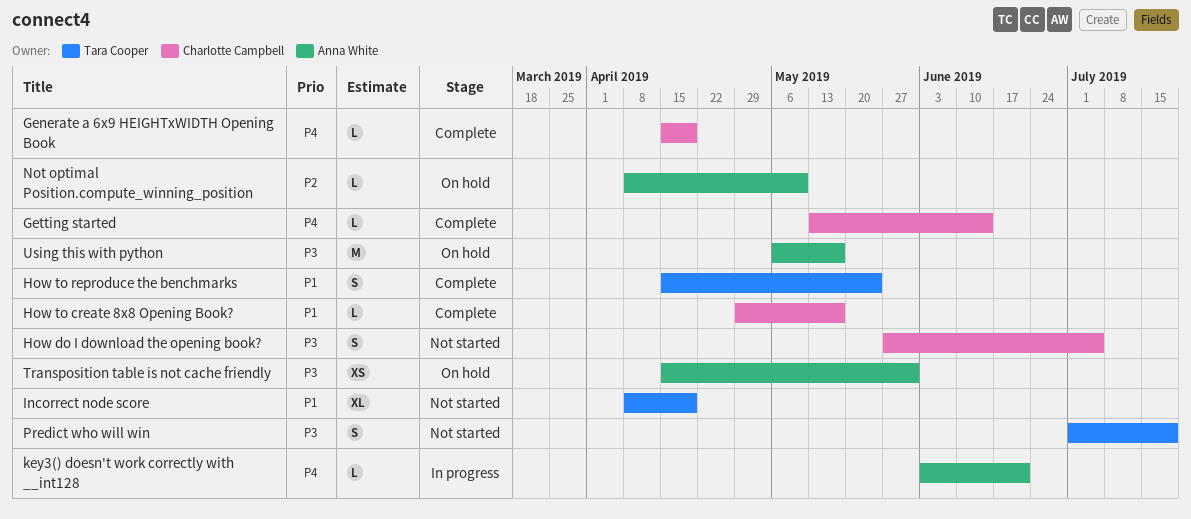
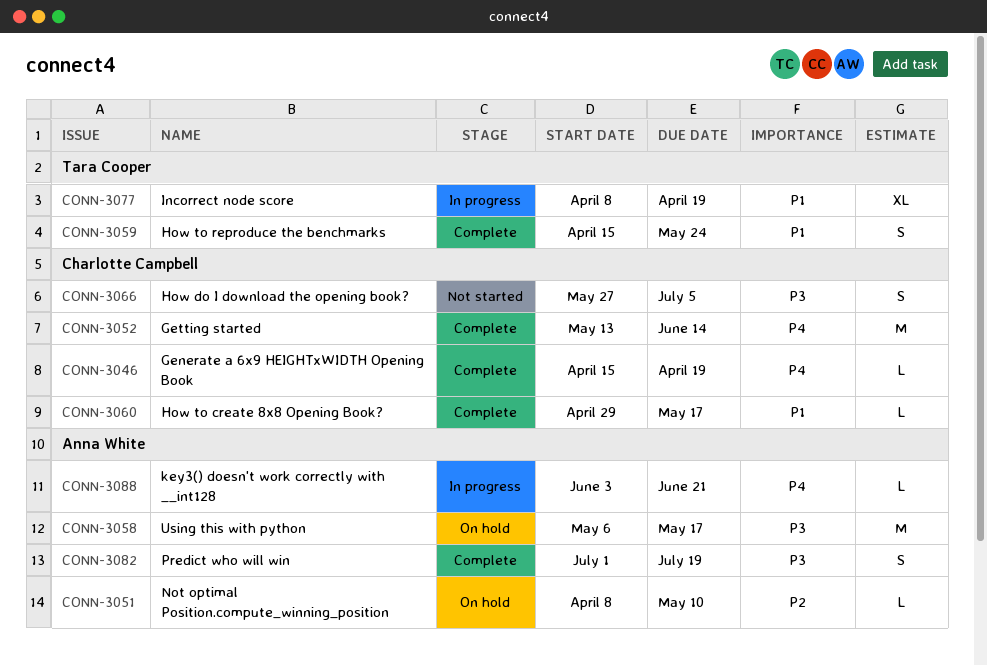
Getting started, estimate: L -> M
Incorrect node score, status: Not started -> In progress
Predict who will win, status: Not started -> Complete
Predict who will win, owner: Tara Cooper -> Anna White
Transposition table is not cache friendly: present -> none

